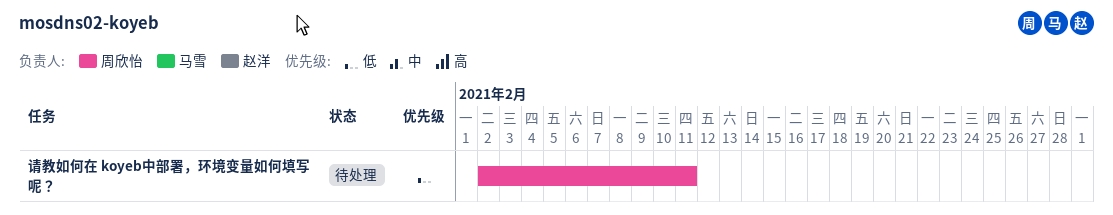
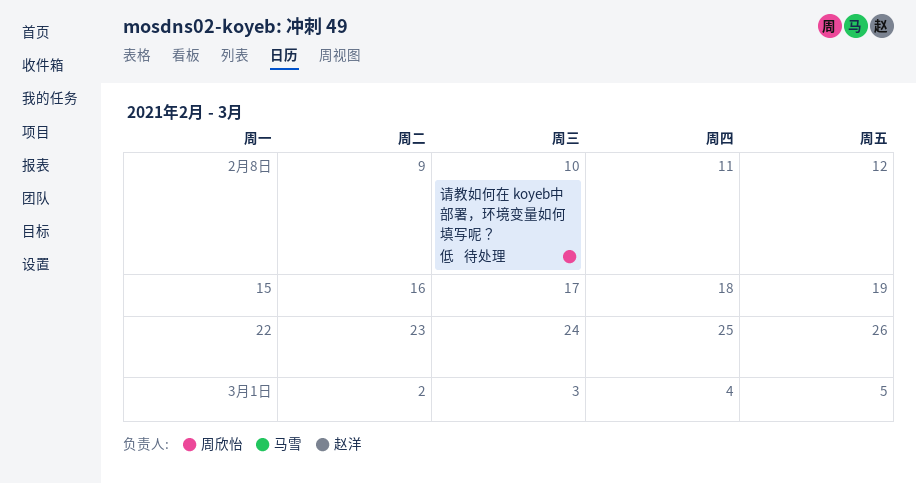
请教如何在 koyeb中部署，环境变量如何填写呢？, due: Feb 11 -> Feb 10

